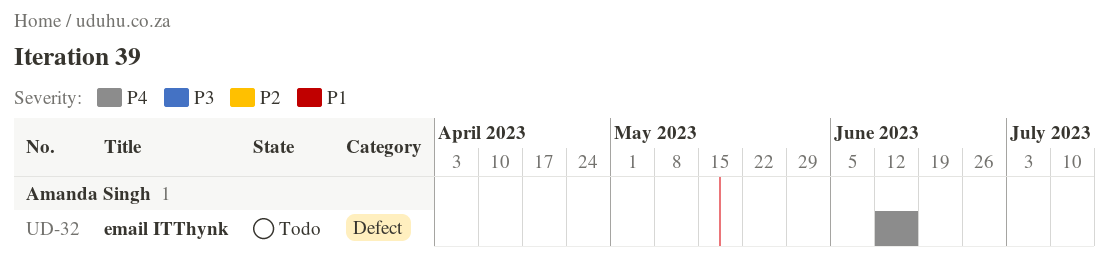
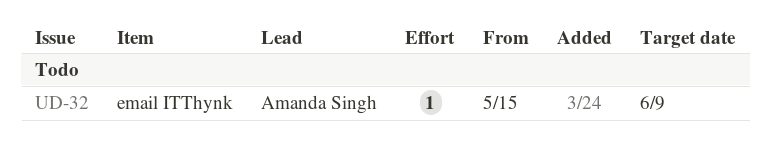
UD-32, start: Jun 12 -> May 15
UD-32, due: Jun 16 -> Jun 9

